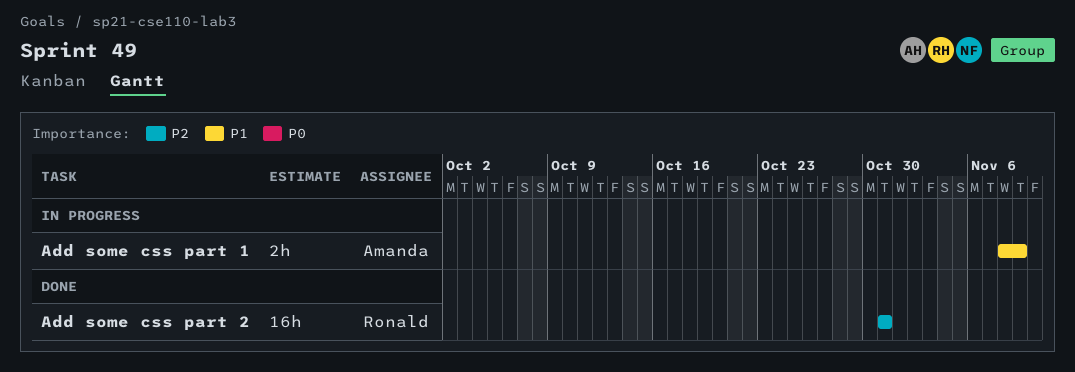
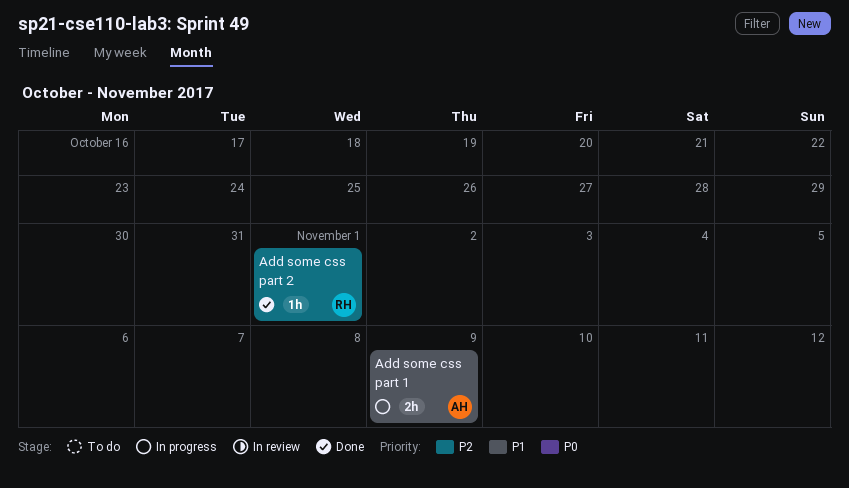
Add some css part 2, estimate: 16h -> 1h
Add some css part 2, due: Oct 31 -> Nov 1

